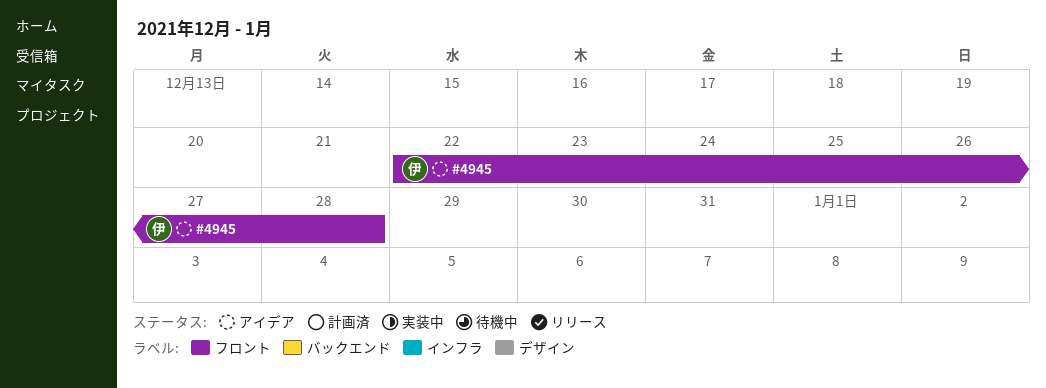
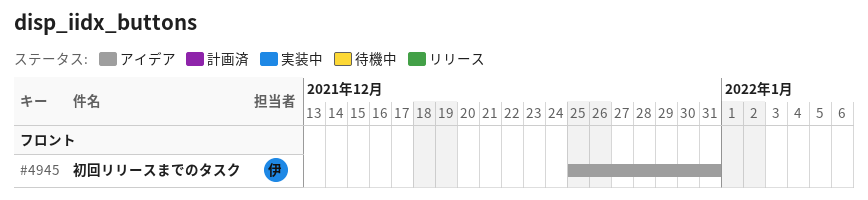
#4945, start: Dec 22 -> Dec 25
#4945, due: Dec 28 -> Dec 31

